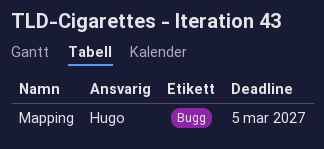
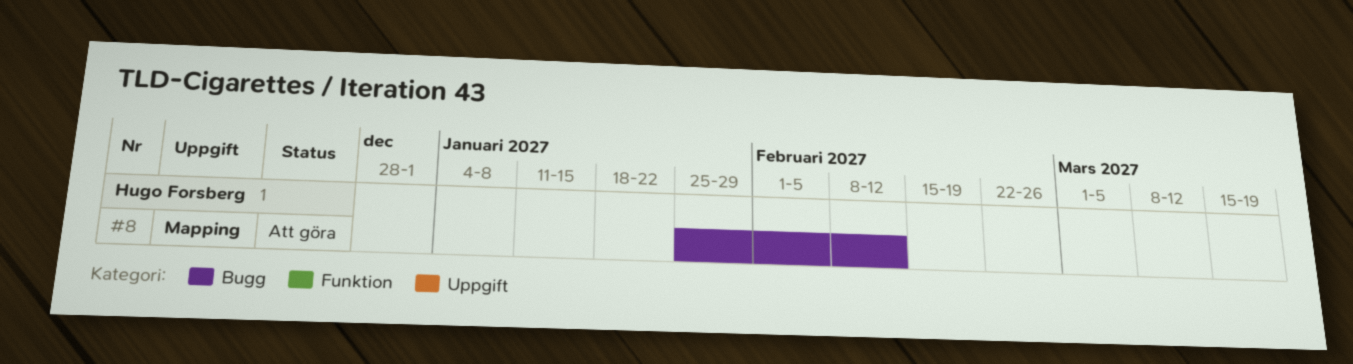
Mapping, due: Mar 5 -> Feb 12

